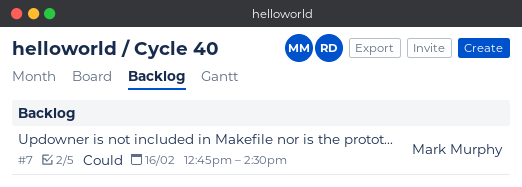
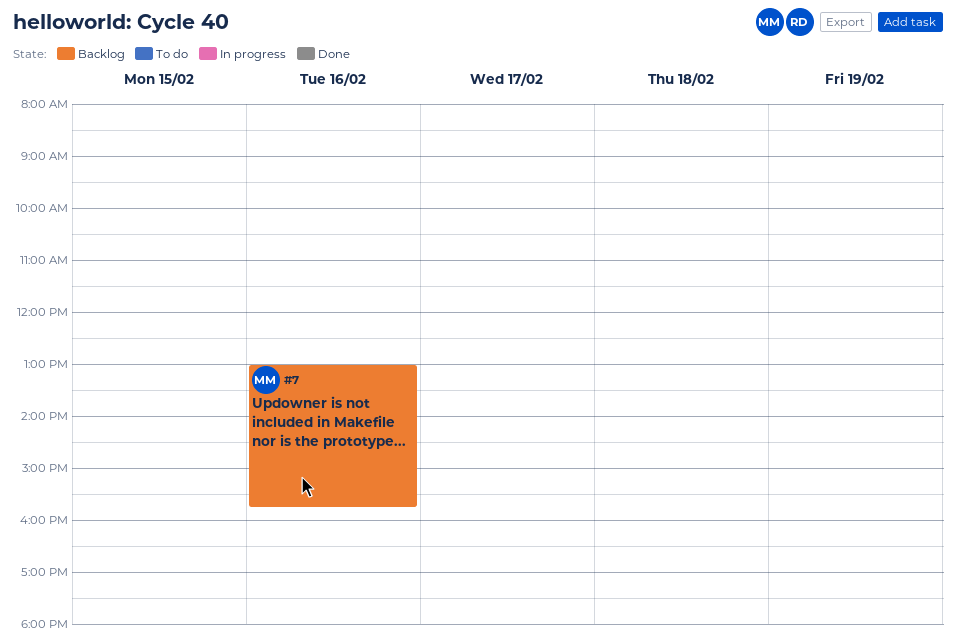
#7, begins: 12:45 -> 13:00
#7, ends: 14:30 -> 15:45

